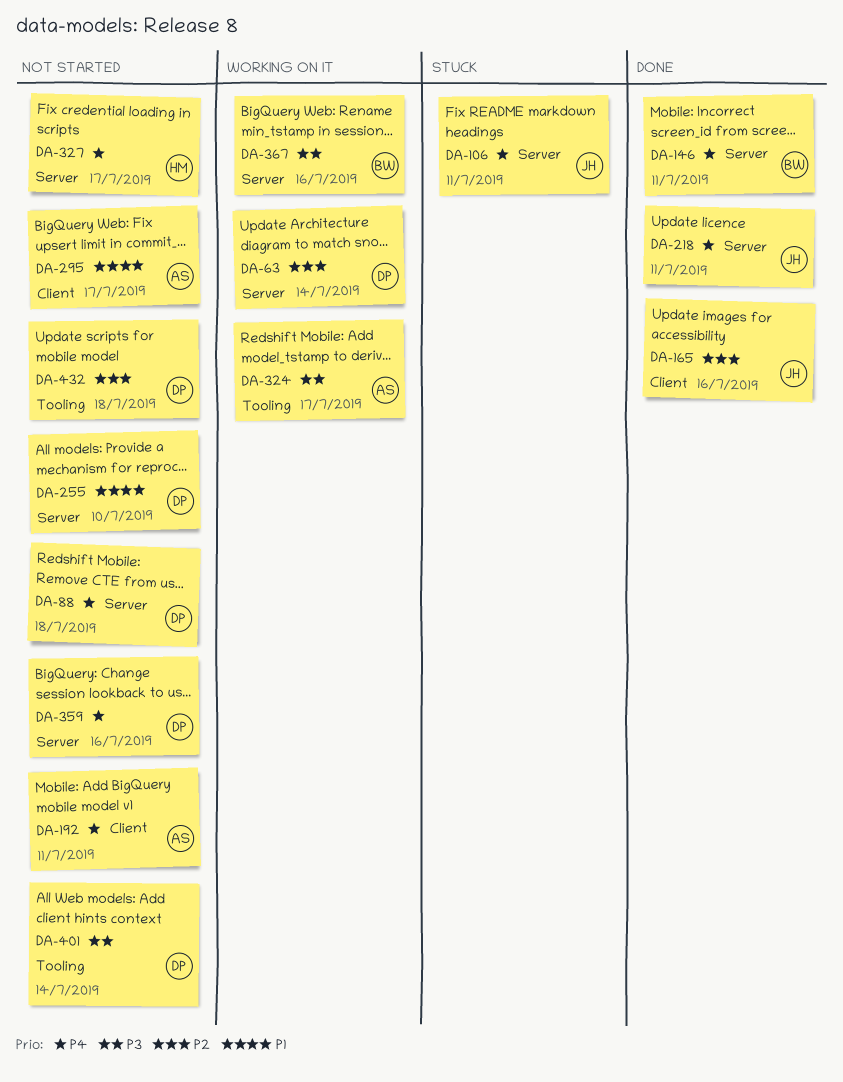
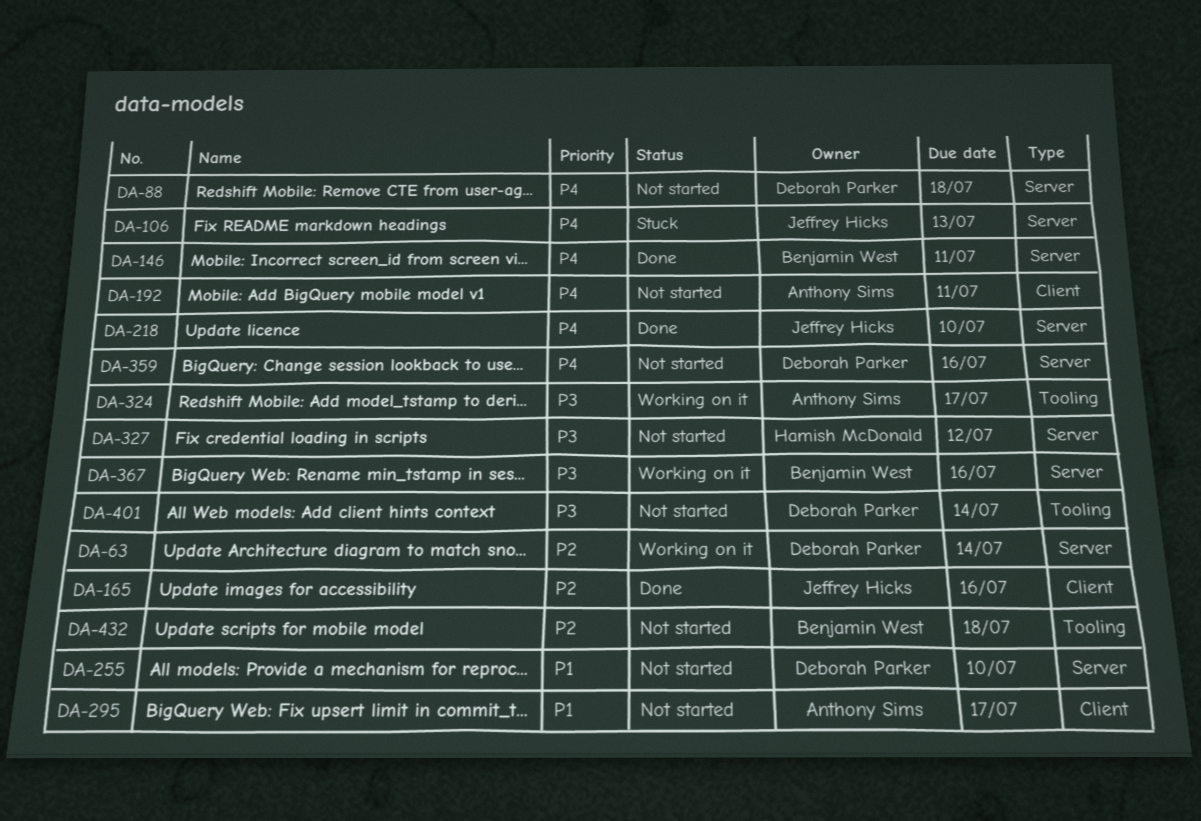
DA-106, due: Jul 11 -> Jul 13
DA-218, due: Jul 11 -> Jul 10
DA-327, priority: P4 -> P3
DA-327, due: Jul 17 -> Jul 12
DA-432, owner: Deborah Parker -> Benjamin West

